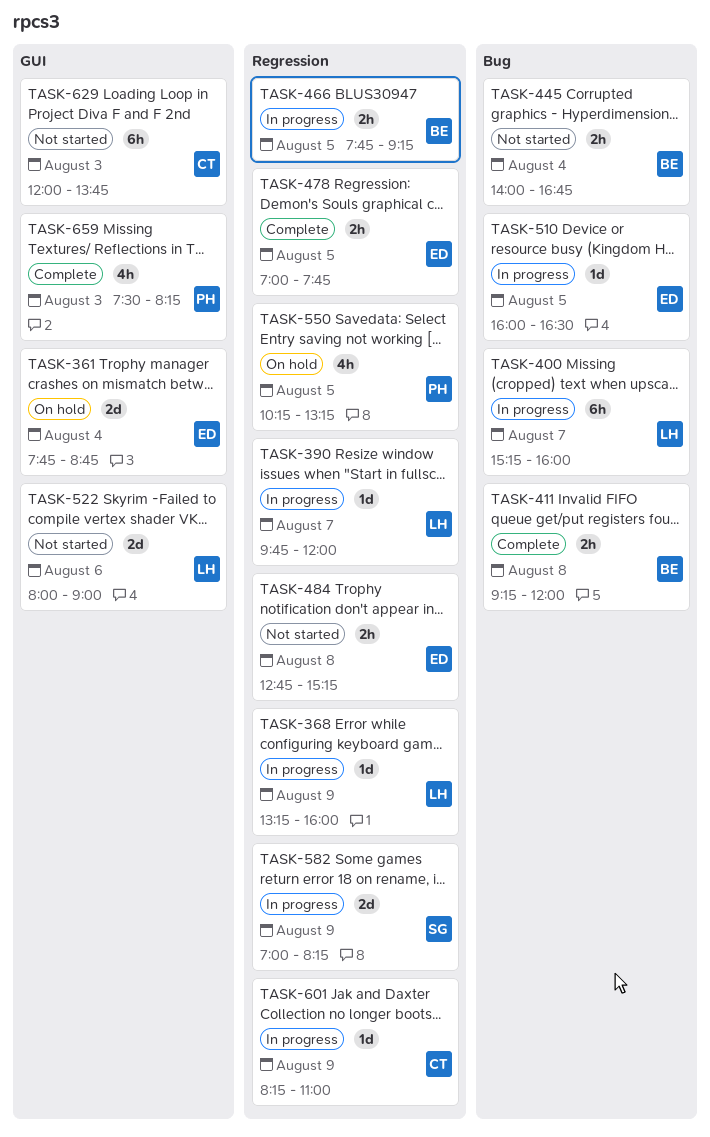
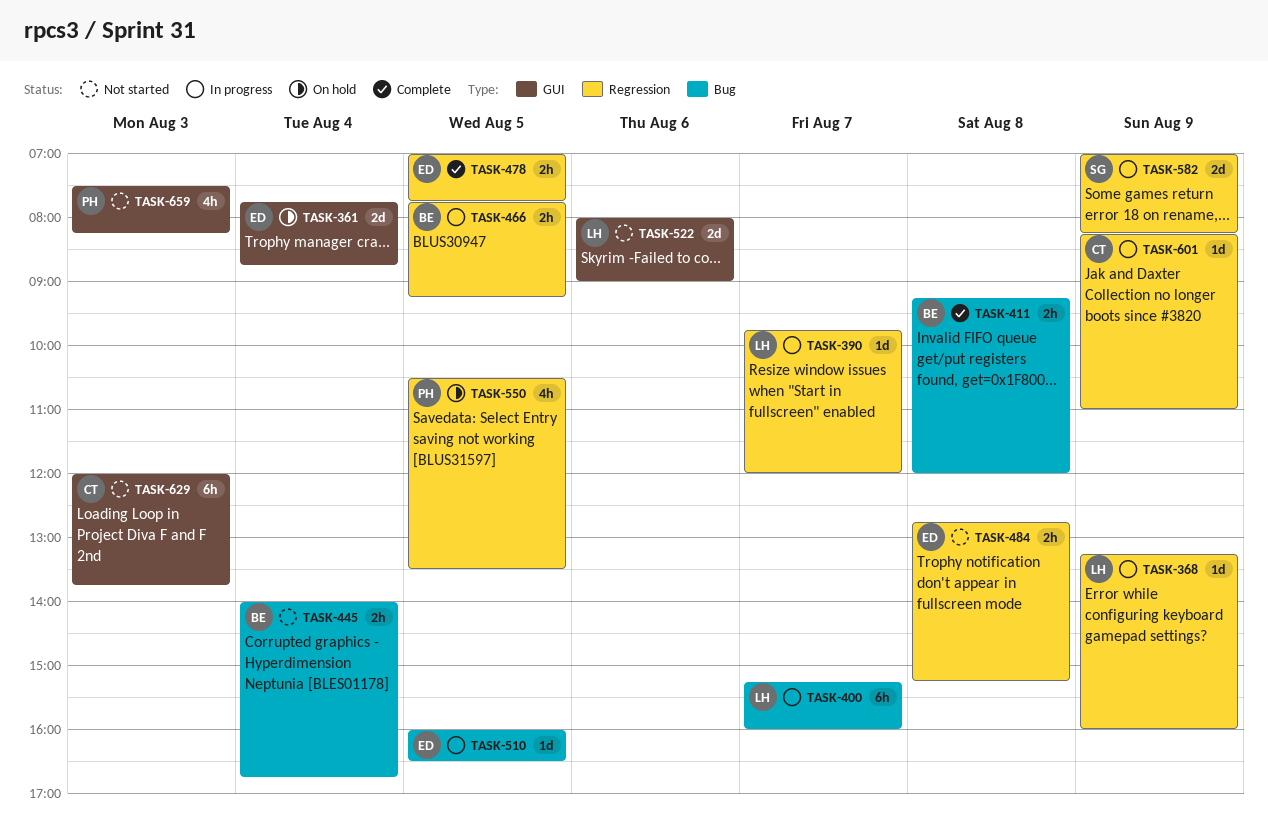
TASK-550, begins: 10:15 -> 10:30
TASK-550, ends: 13:15 -> 13:30
TASK-659, status: Complete -> Not started

